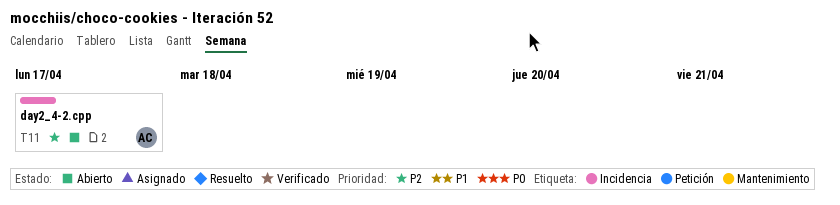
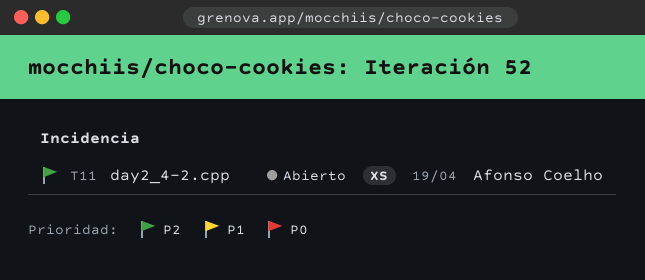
T11, due: Apr 17 -> Apr 19

